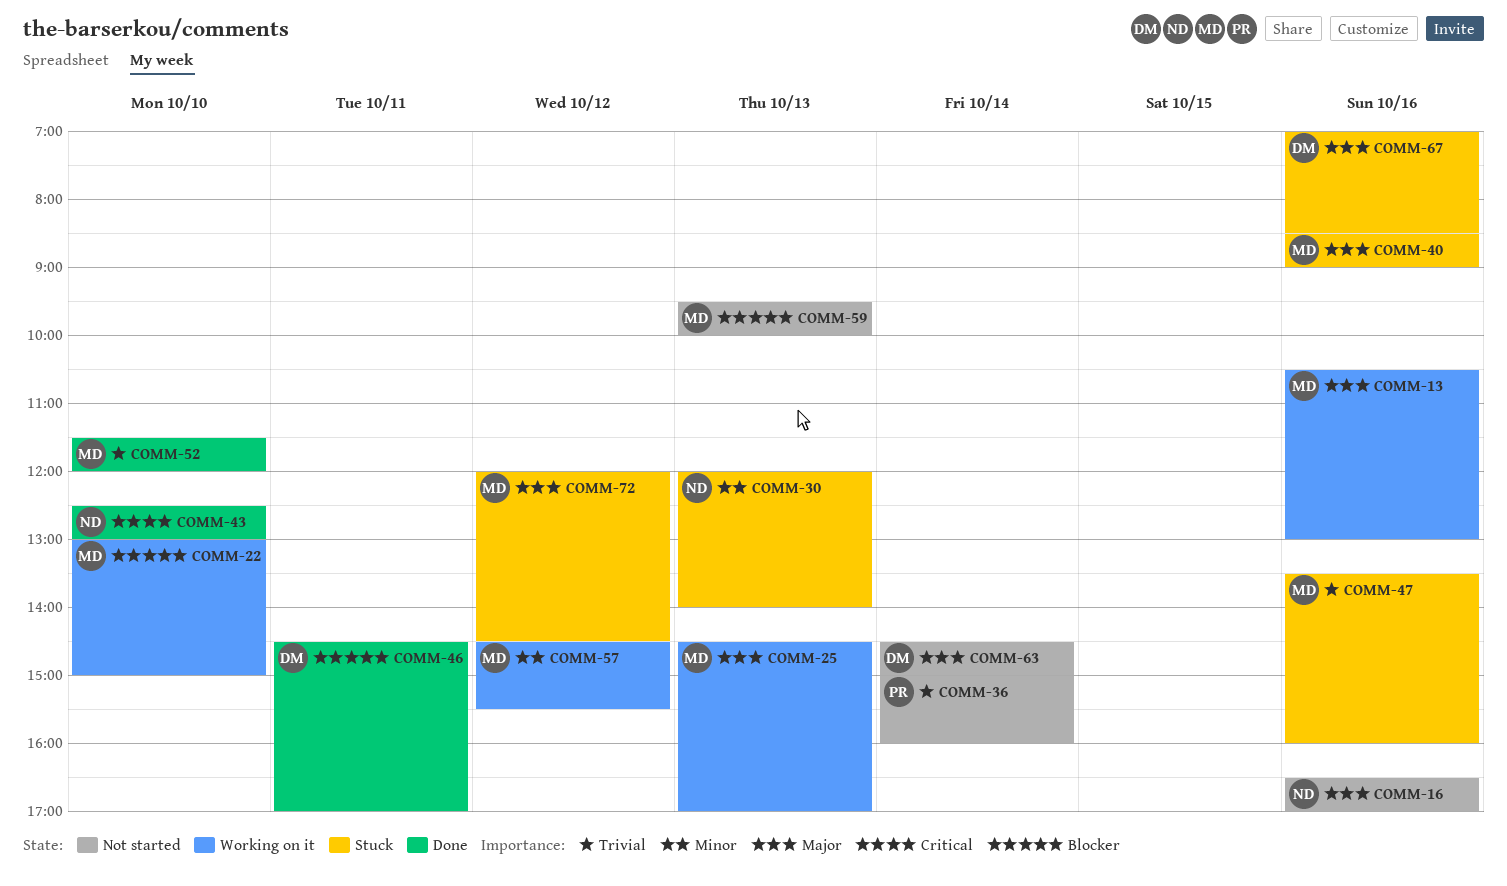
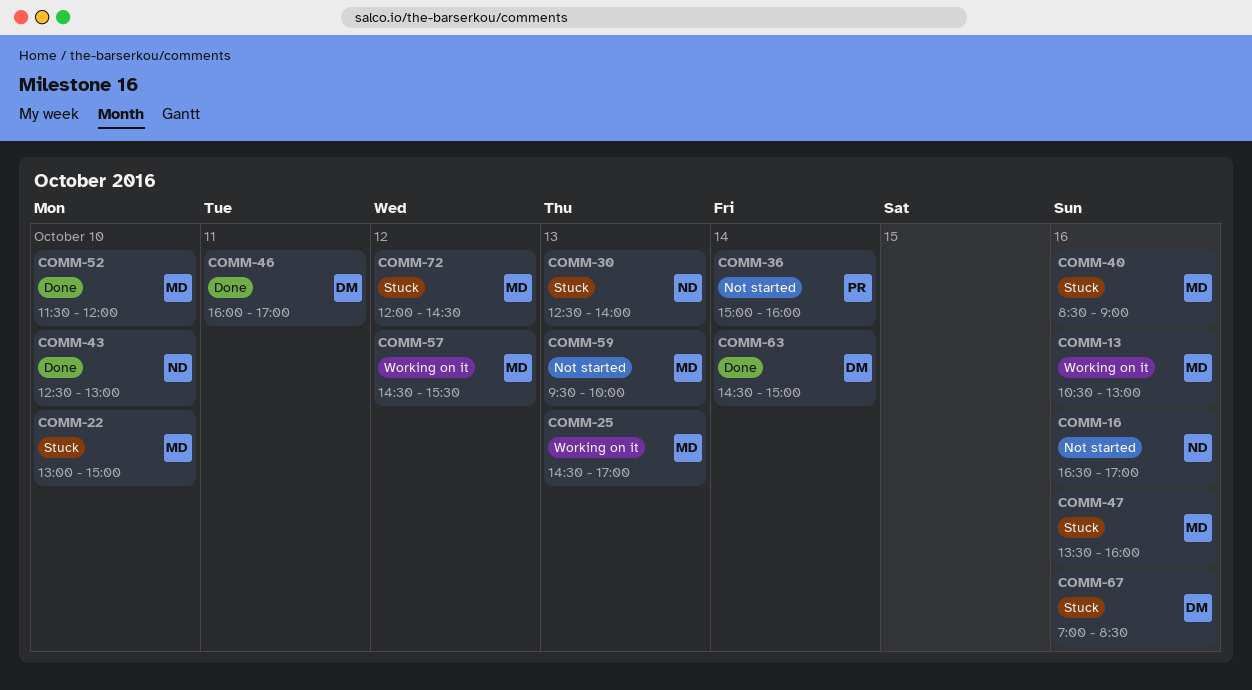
COMM-22, status: Working on it -> Stuck
COMM-30, begins: 12:00 -> 12:30
COMM-46, begins: 14:30 -> 16:00
COMM-63, status: Not started -> Done

